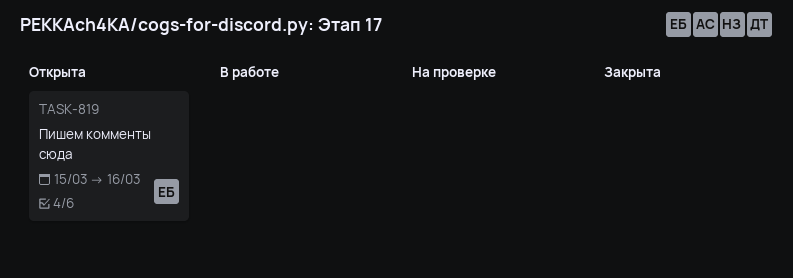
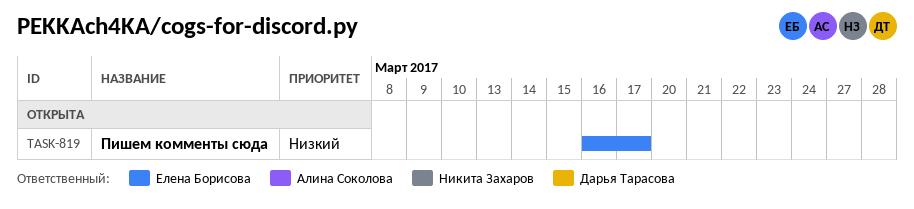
TASK-819, start: Mar 15 -> Mar 16
TASK-819, due: Mar 16 -> Mar 17

